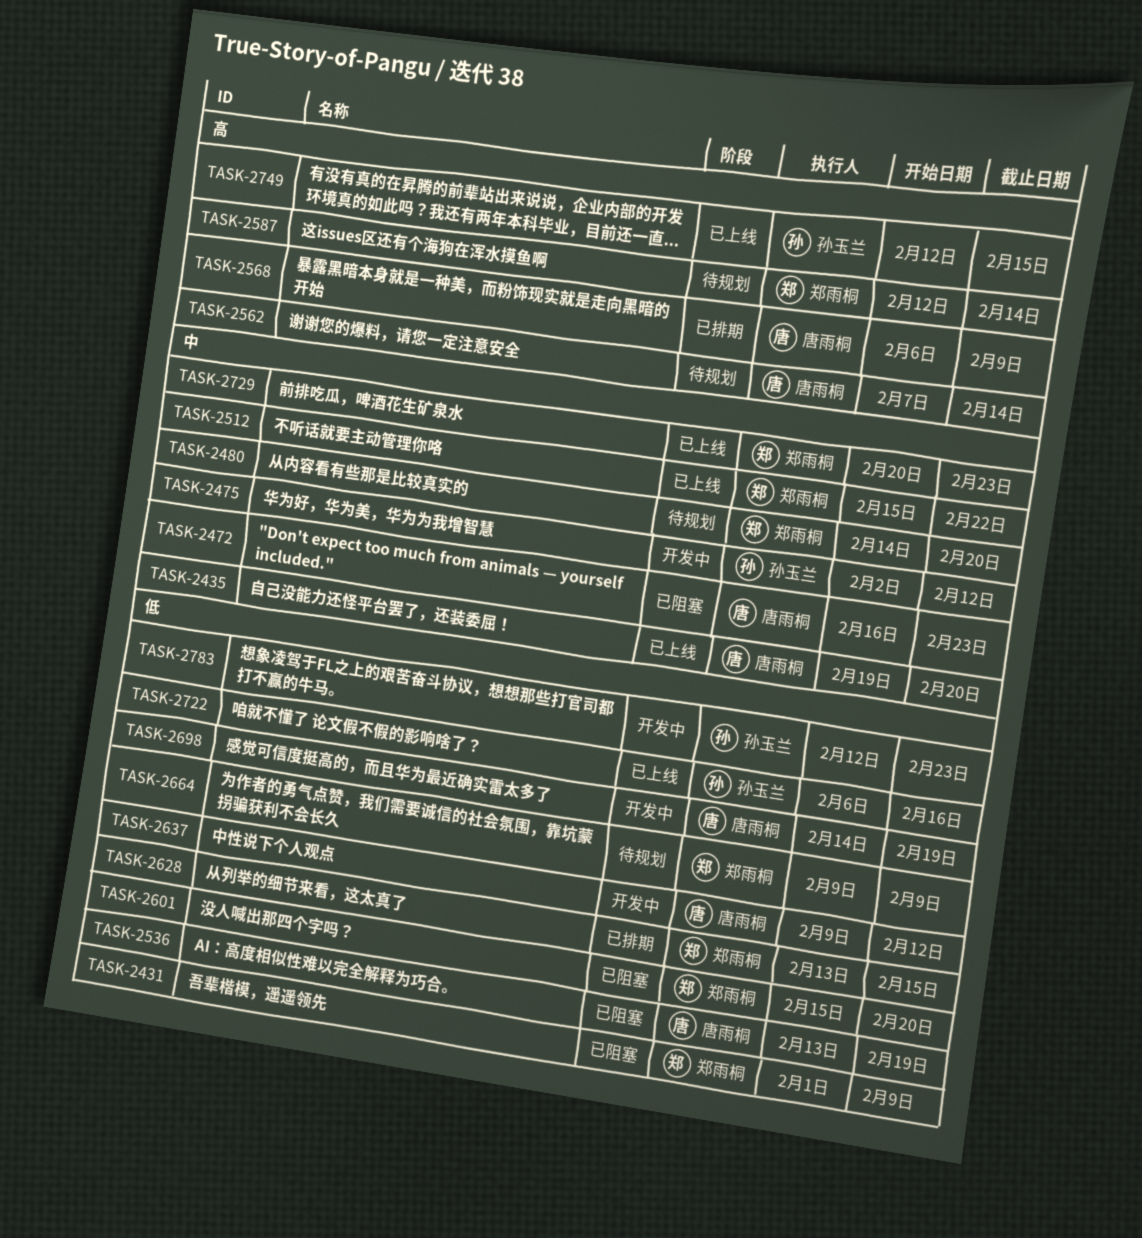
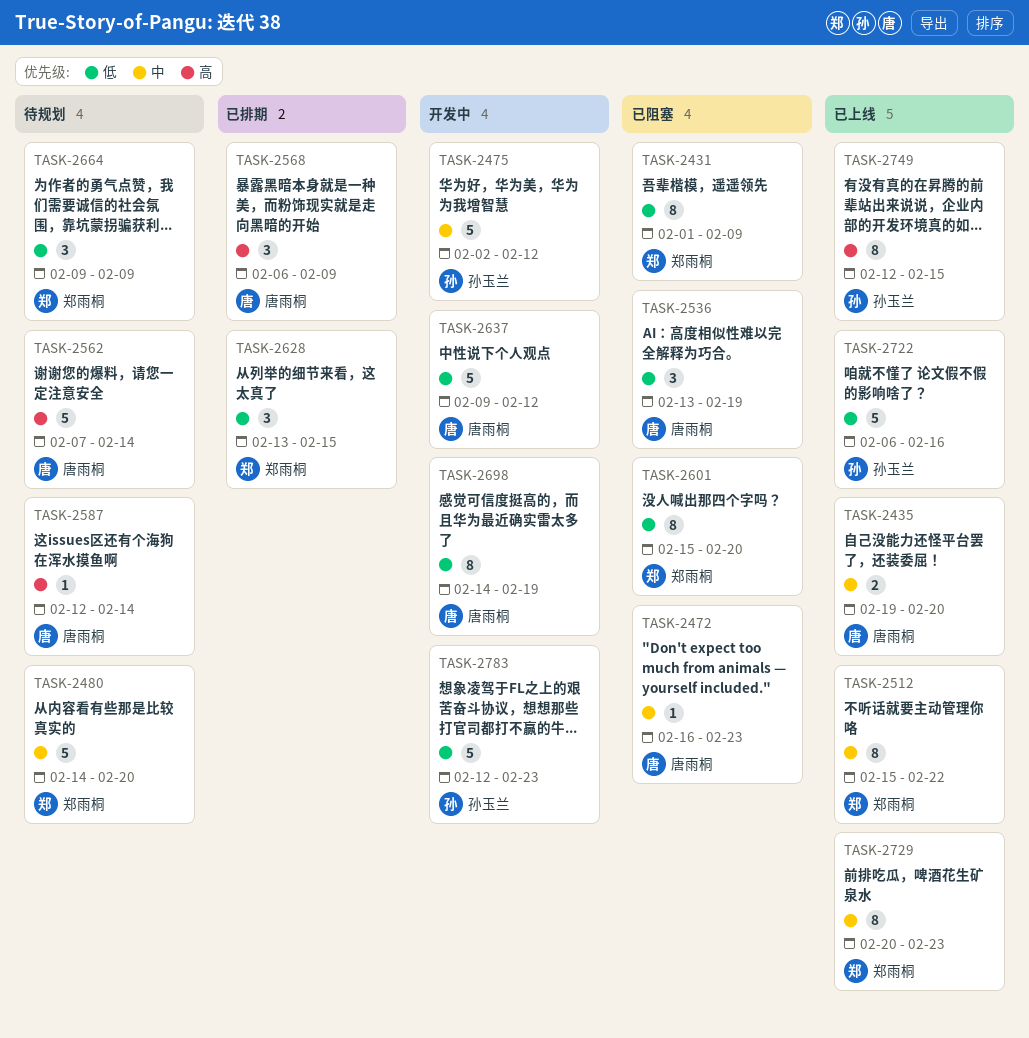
TASK-2587, owner: 郑雨桐 -> 唐雨桐

